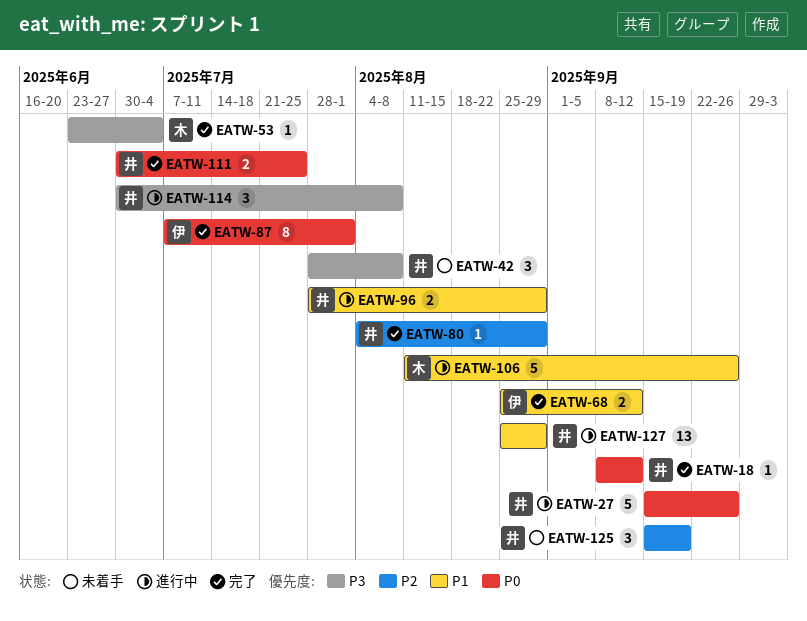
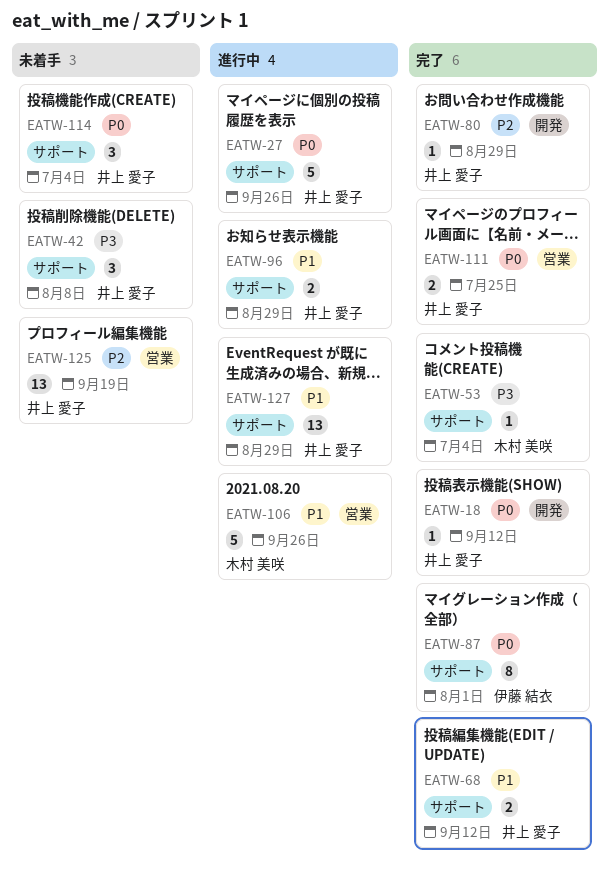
EATW-68, owner: 伊藤 結衣 -> 井上 愛子
EATW-114, status: 進行中 -> 未着手
EATW-114, priority: P3 -> P0
EATW-114, due: Aug 8 -> Jul 4
EATW-125, estimate: 3 -> 13

